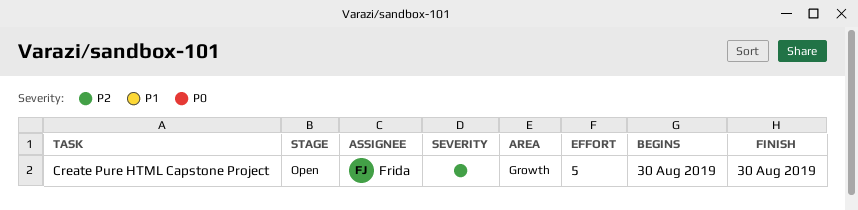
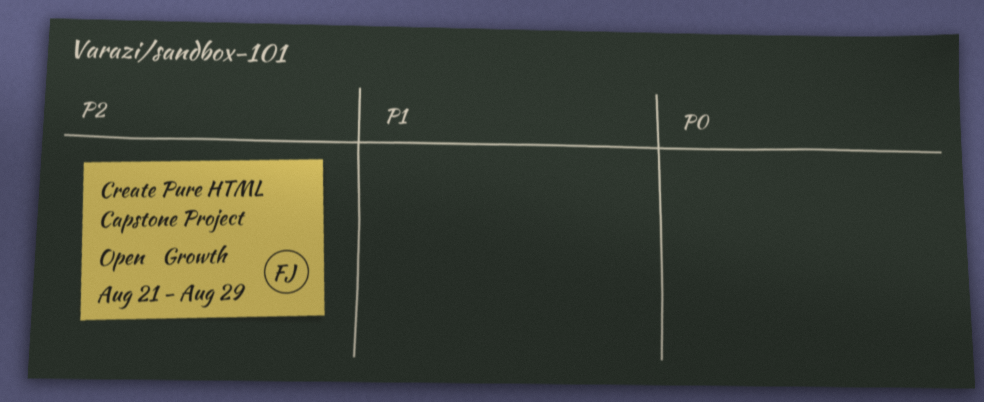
Create Pure HTML Capstone Project, start: Aug 30 -> Aug 21
Create Pure HTML Capstone Project, due: Aug 30 -> Aug 29

